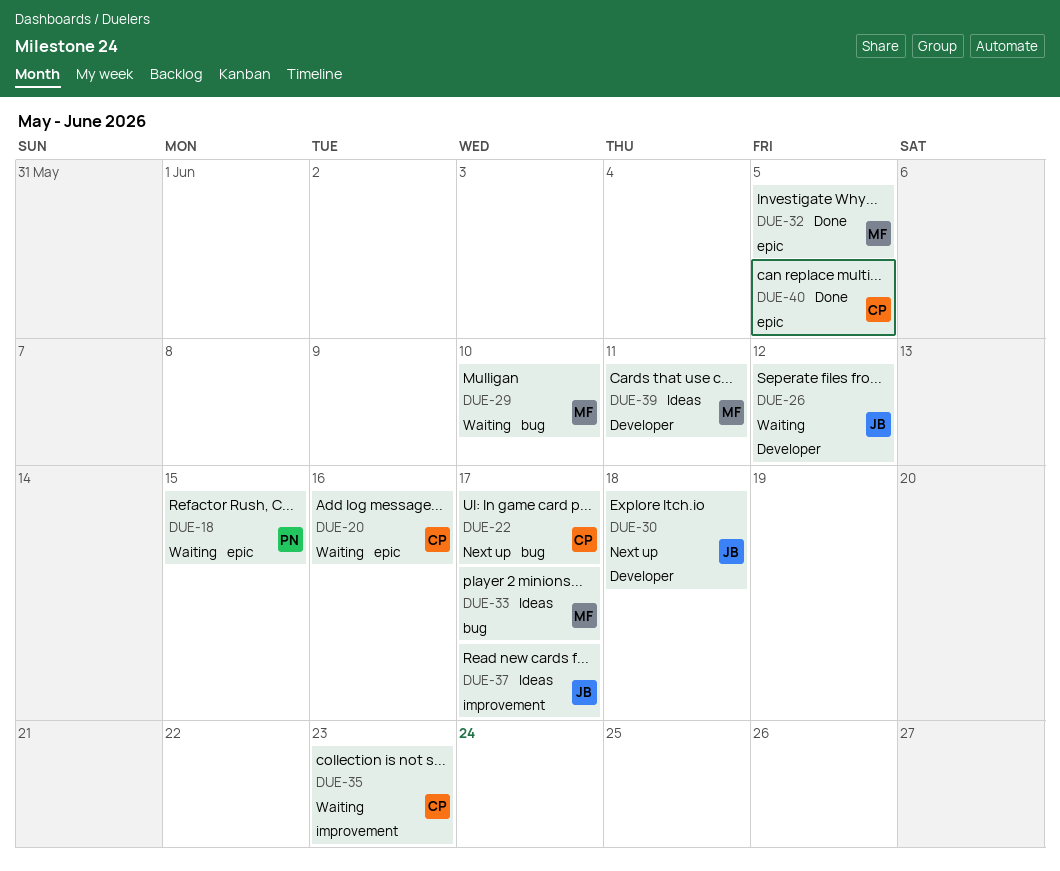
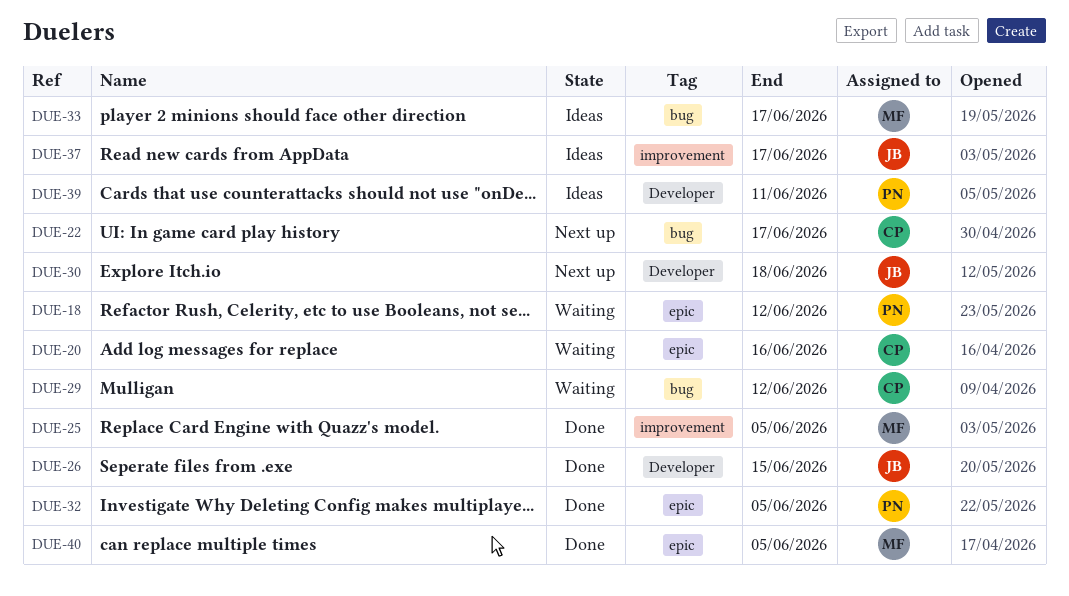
DUE-18, due: Jun 15 -> Jun 12
DUE-25: none -> present
DUE-26, status: Waiting -> Done
DUE-26, due: Jun 12 -> Jun 15
DUE-29, owner: MF -> CP
DUE-29, due: Jun 10 -> Jun 12
DUE-32, owner: MF -> PN
DUE-35: present -> none
DUE-39, owner: MF -> PN
DUE-40, owner: CP -> MF

